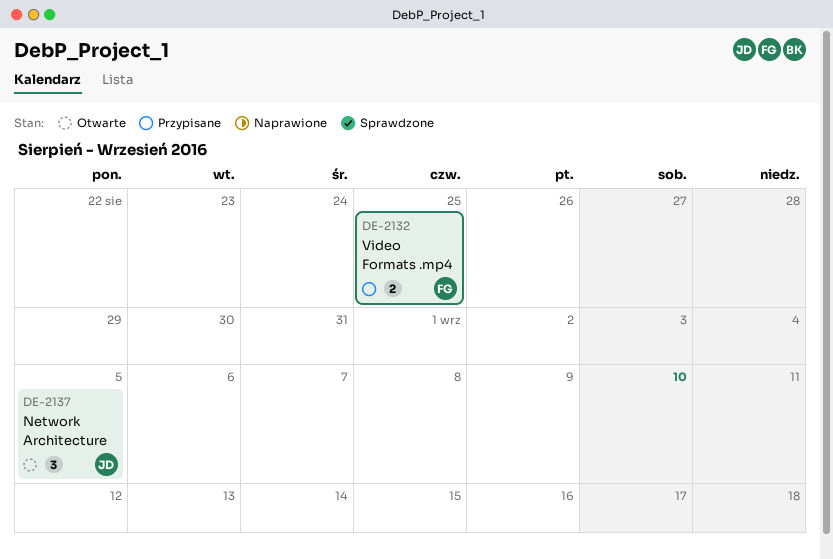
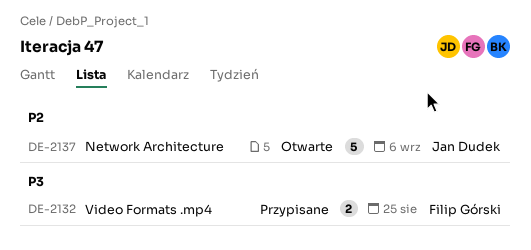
DE-2137, estimate: 3 -> 5
DE-2137, due: Sep 5 -> Sep 6

